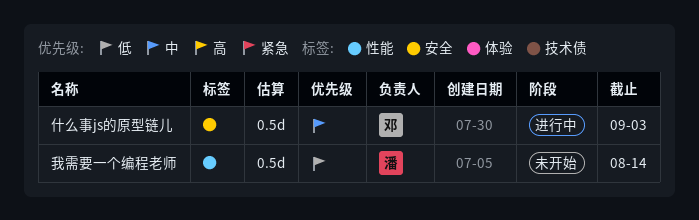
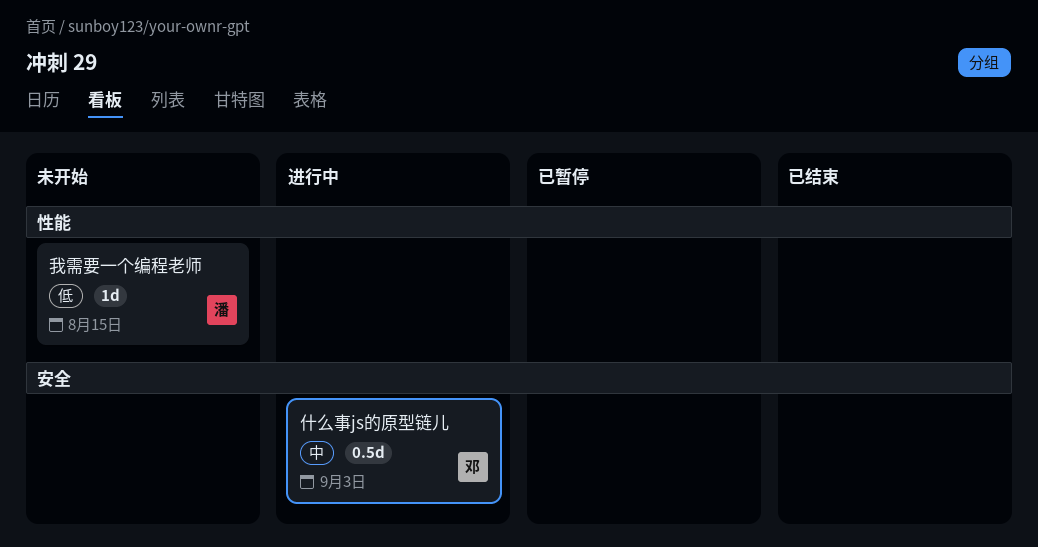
我需要一个编程老师, estimate: 0.5d -> 1d
我需要一个编程老师, due: Aug 14 -> Aug 15

